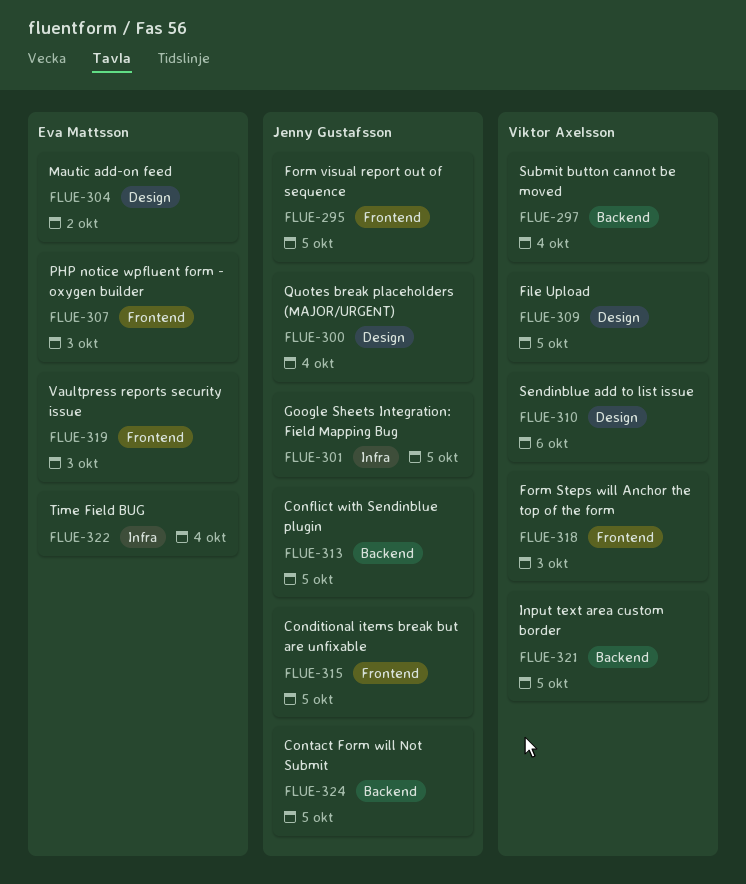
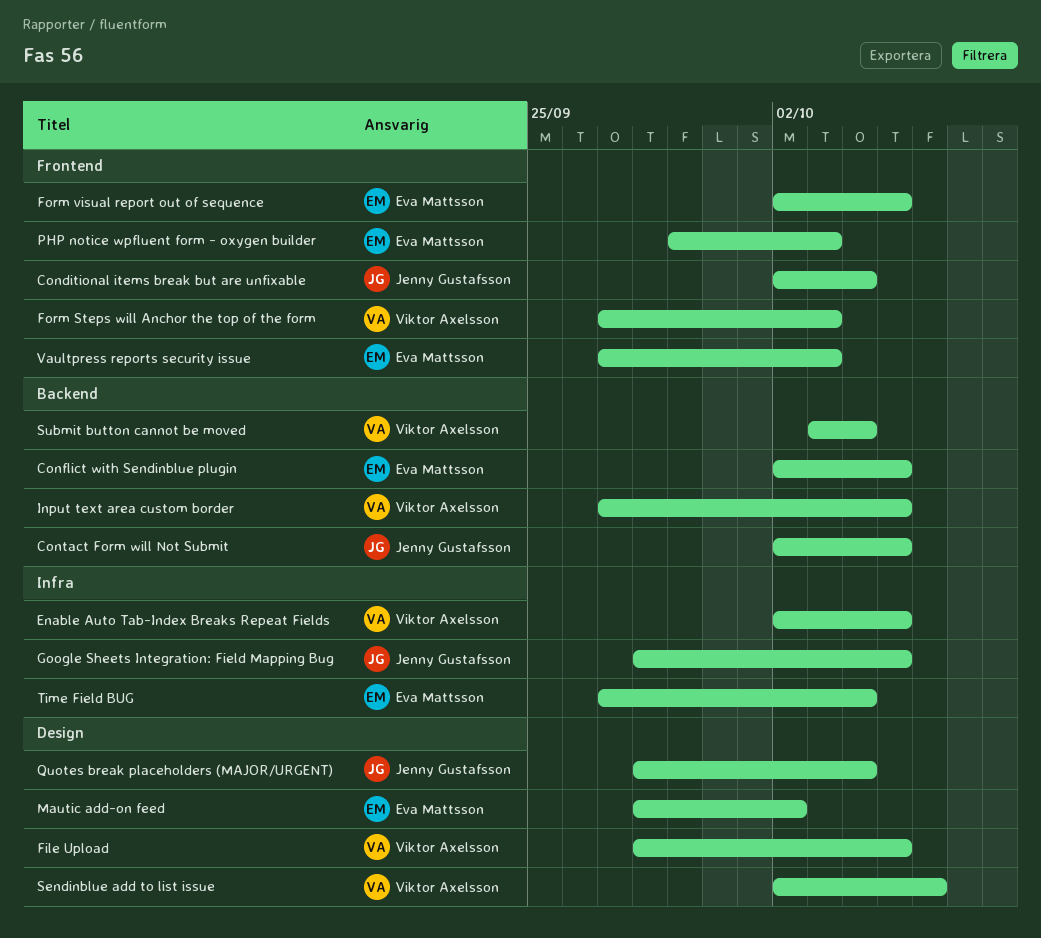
Conditional items break but are unfixable, due: Oct 5 -> Oct 4
Conflict with Sendinblue plugin, owner: Jenny Gustafsson -> Eva Mattsson
Enable Auto Tab-Index Breaks Repeat Fields: none -> present
Form visual report out of sequence, owner: Jenny Gustafsson -> Eva Mattsson

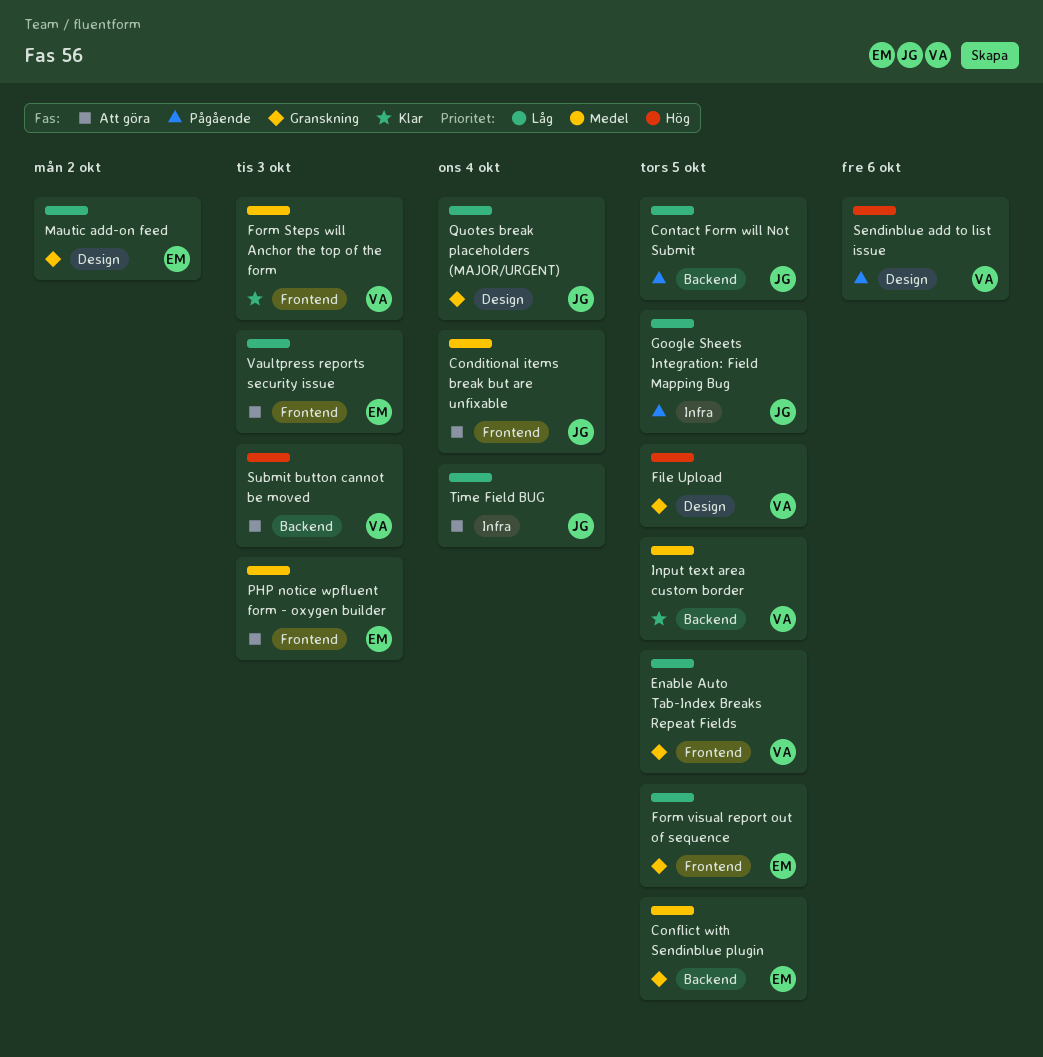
Enable Auto Tab-Index Breaks Repeat Fields, label: Infra -> Frontend
Submit button cannot be moved, due: Oct 4 -> Oct 3
Time Field BUG, owner: Eva Mattsson -> Jenny Gustafsson

